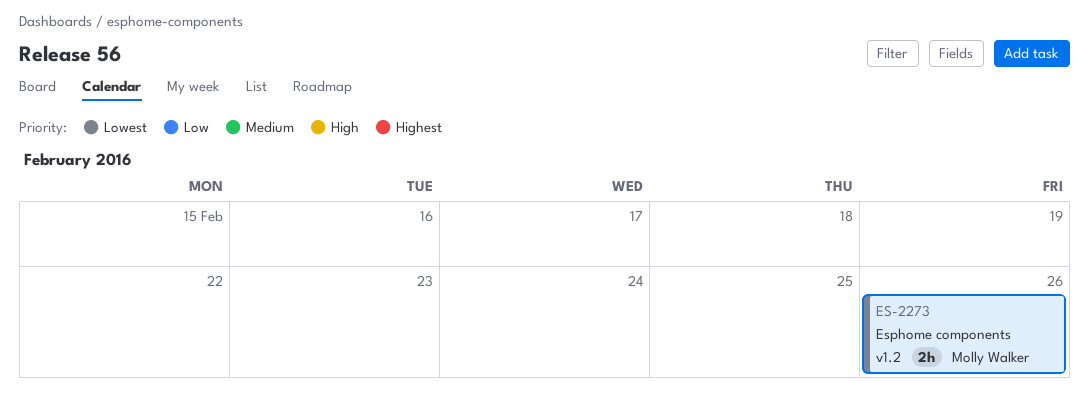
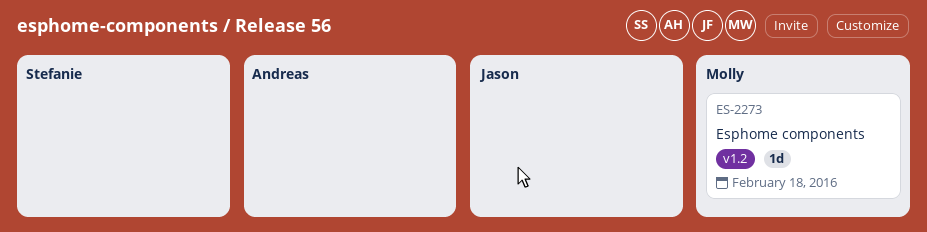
ES-2273, estimate: 2h -> 1d
ES-2273, due: Feb 26 -> Feb 18

